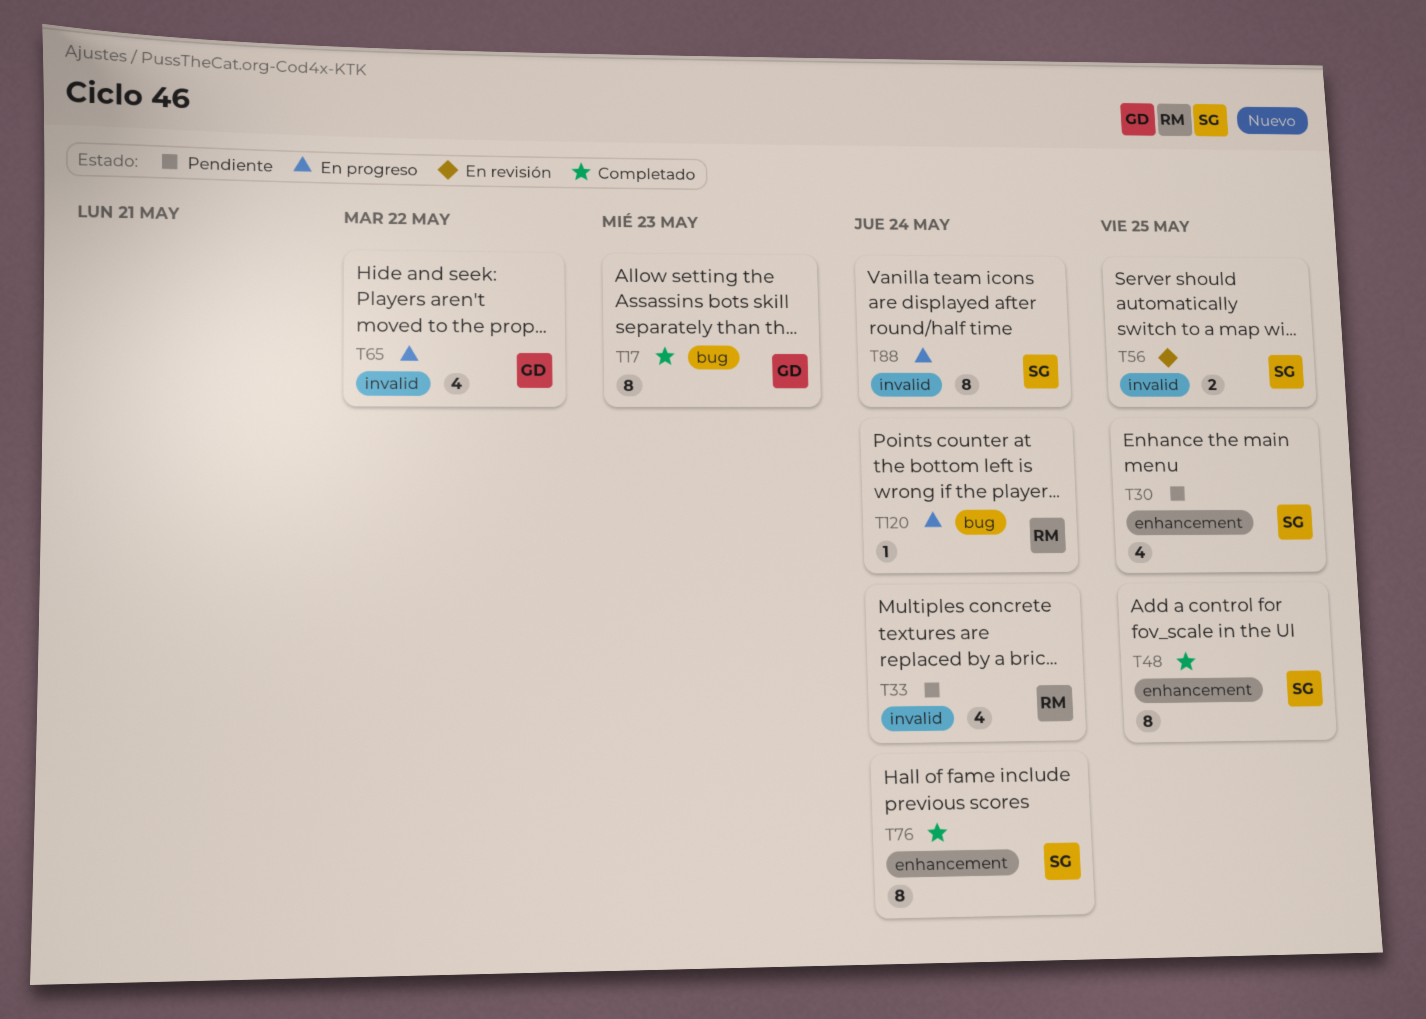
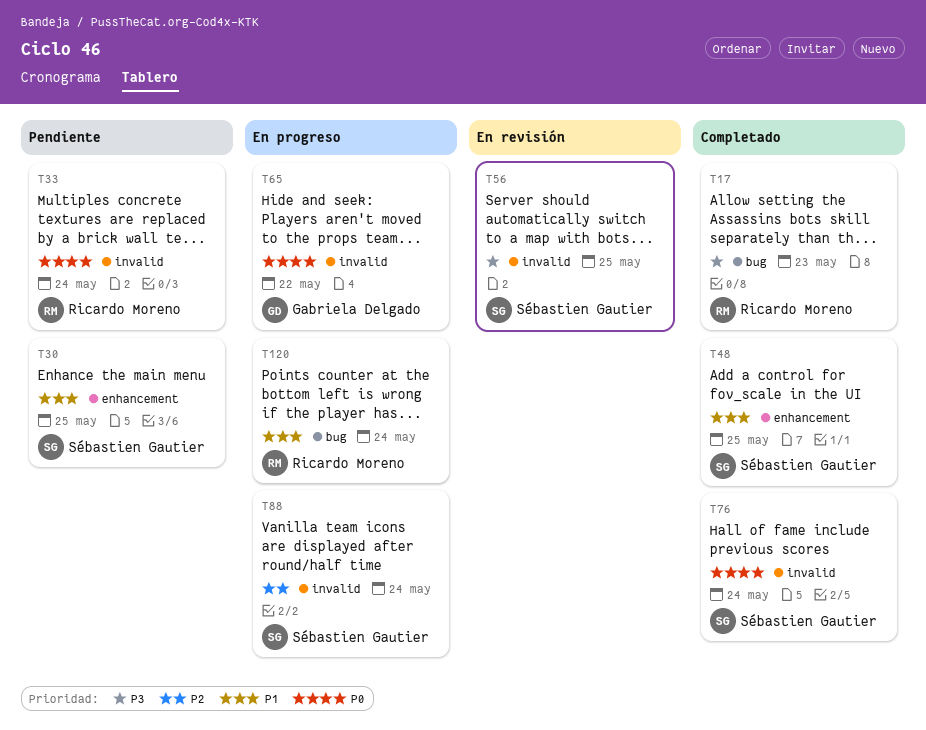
T17, owner: Gabriela Delgado -> Ricardo Moreno
T76, label: enhancement -> invalid

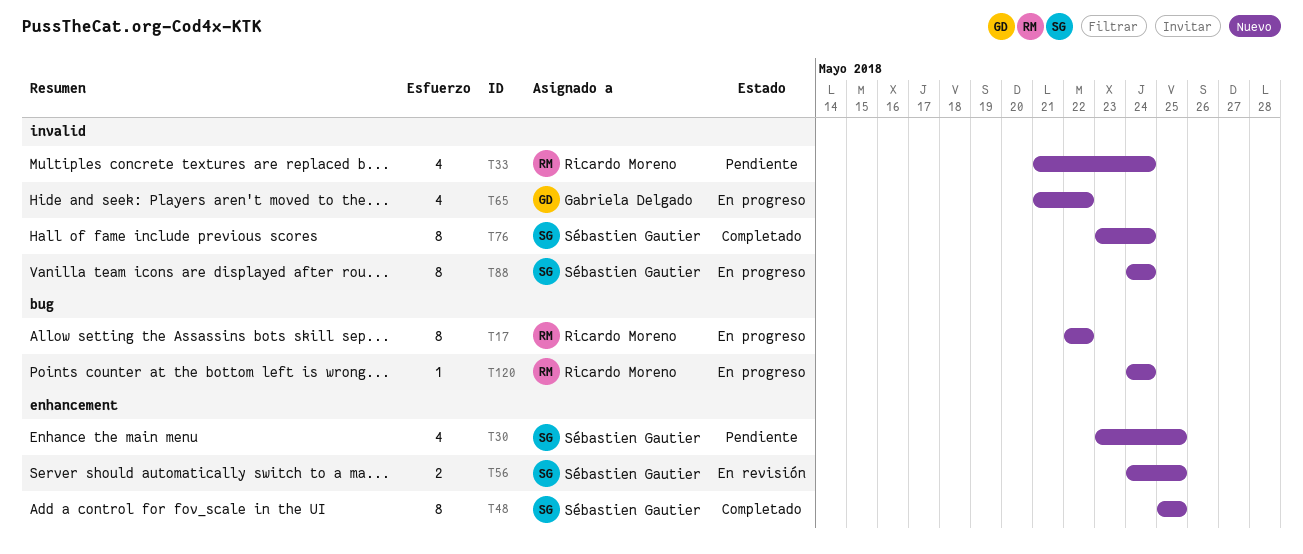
T17, status: Completado -> En progreso
T17, due: May 23 -> May 22
T56, label: invalid -> enhancement

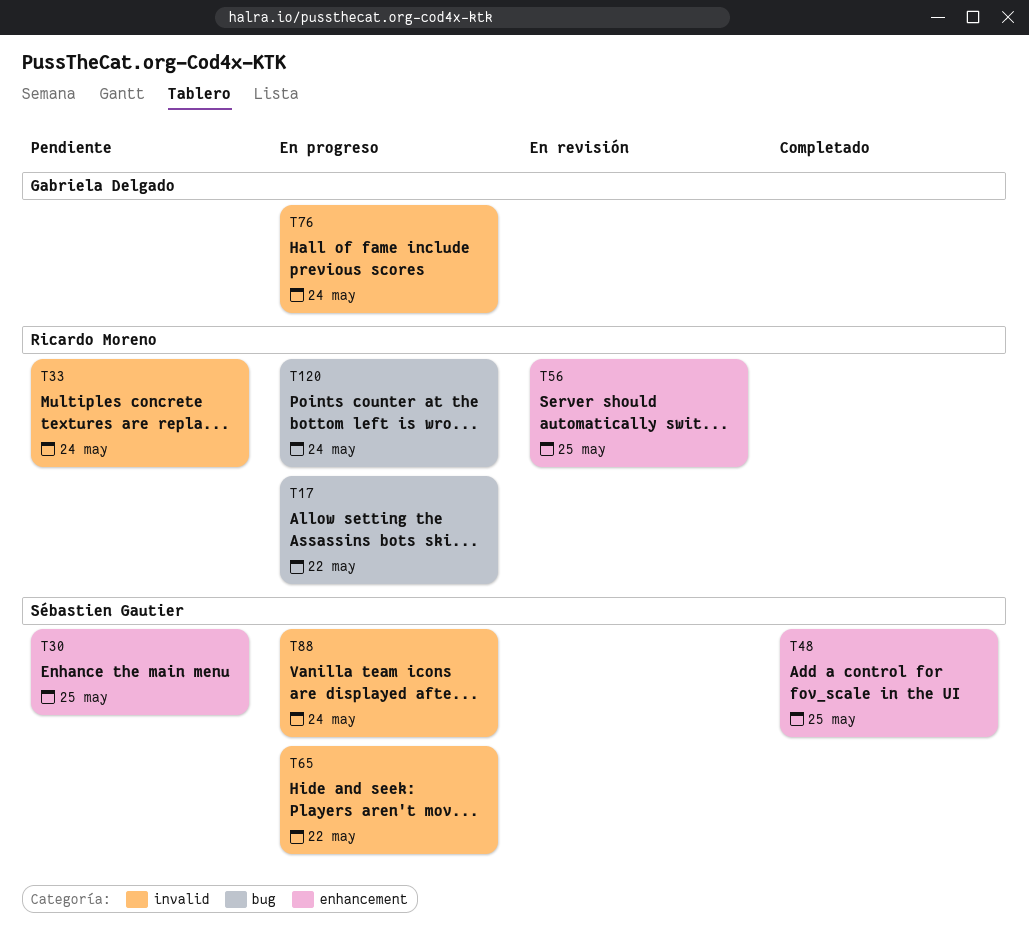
T56, owner: Sébastien Gautier -> Ricardo Moreno
T65, owner: Gabriela Delgado -> Sébastien Gautier
T76, status: Completado -> En progreso
T76, owner: Sébastien Gautier -> Gabriela Delgado

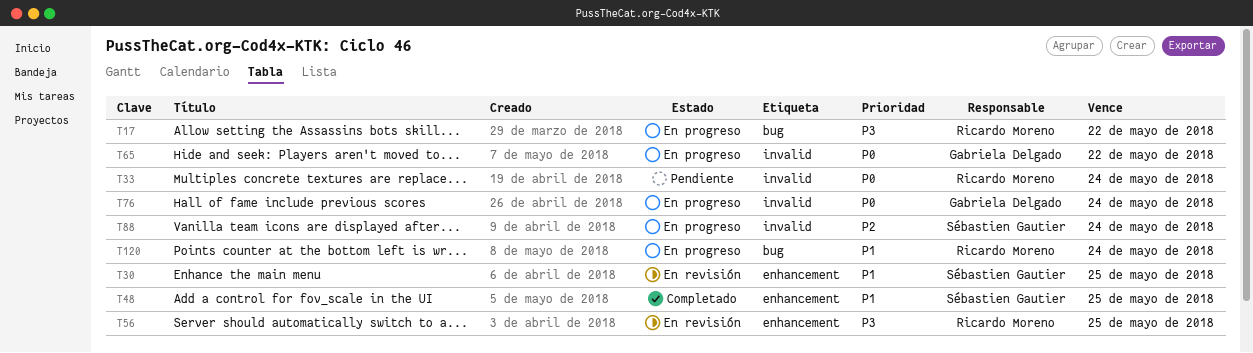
T30, status: Pendiente -> En revisión
T65, owner: Sébastien Gautier -> Gabriela Delgado

